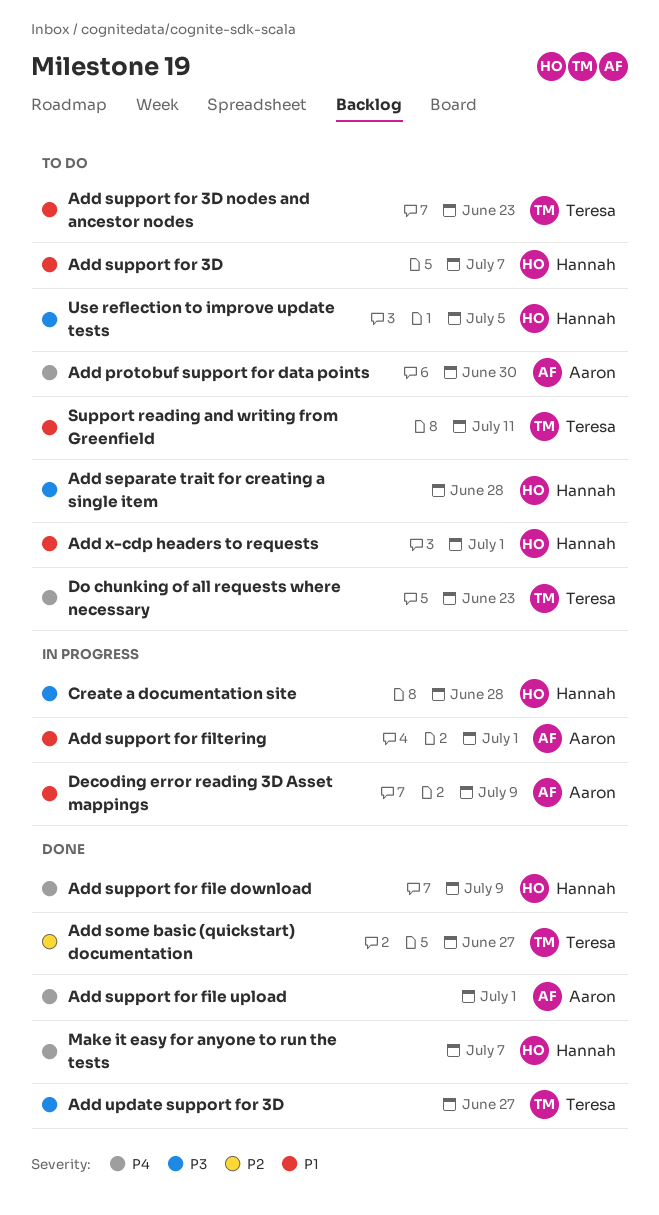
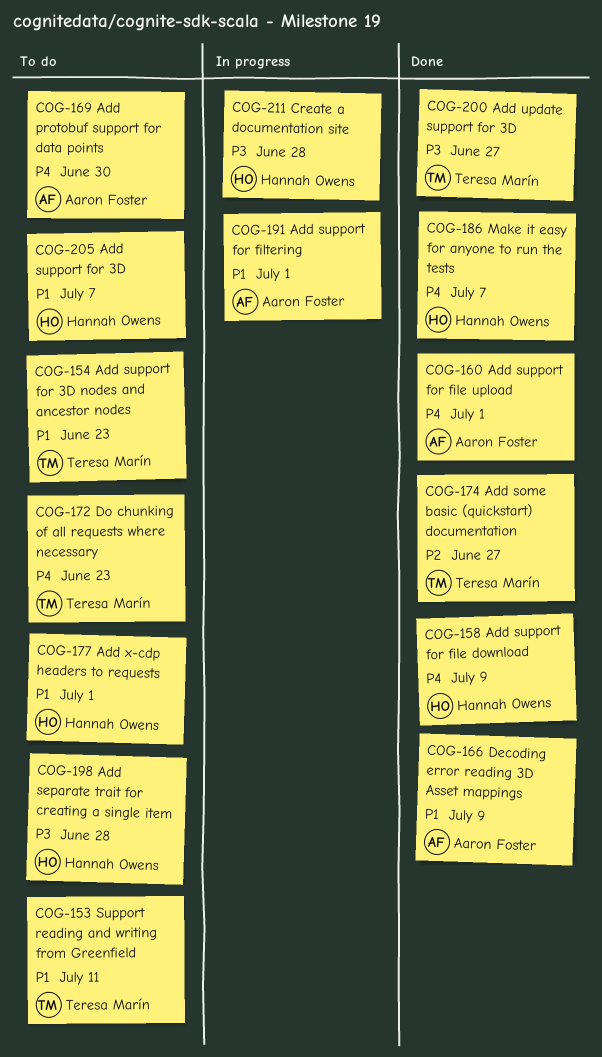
Decoding error reading 3D Asset mappings, status: In progress -> Done
Use reflection to improve update tests: present -> none

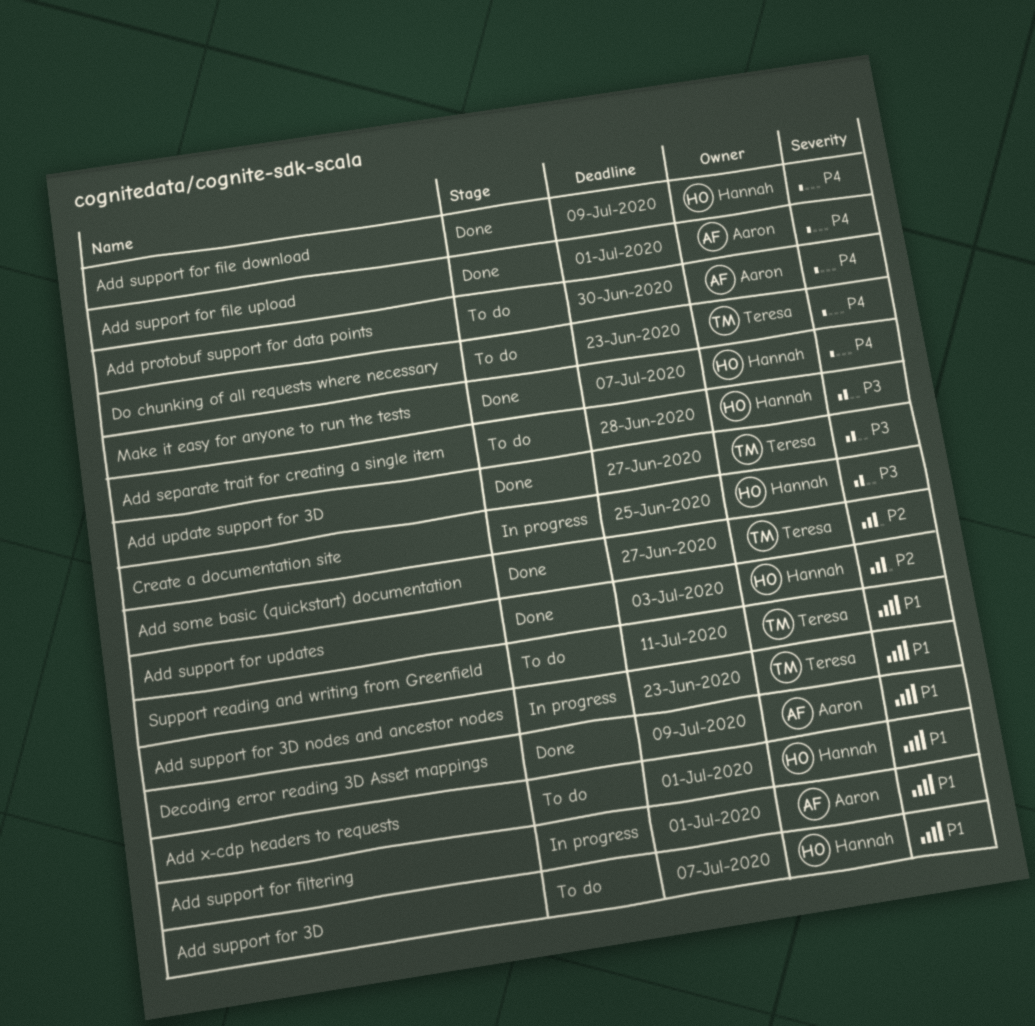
Add support for 3D nodes and ancestor nodes, status: To do -> In progress
Add support for updates: none -> present
Create a documentation site, due: Jun 28 -> Jun 25

